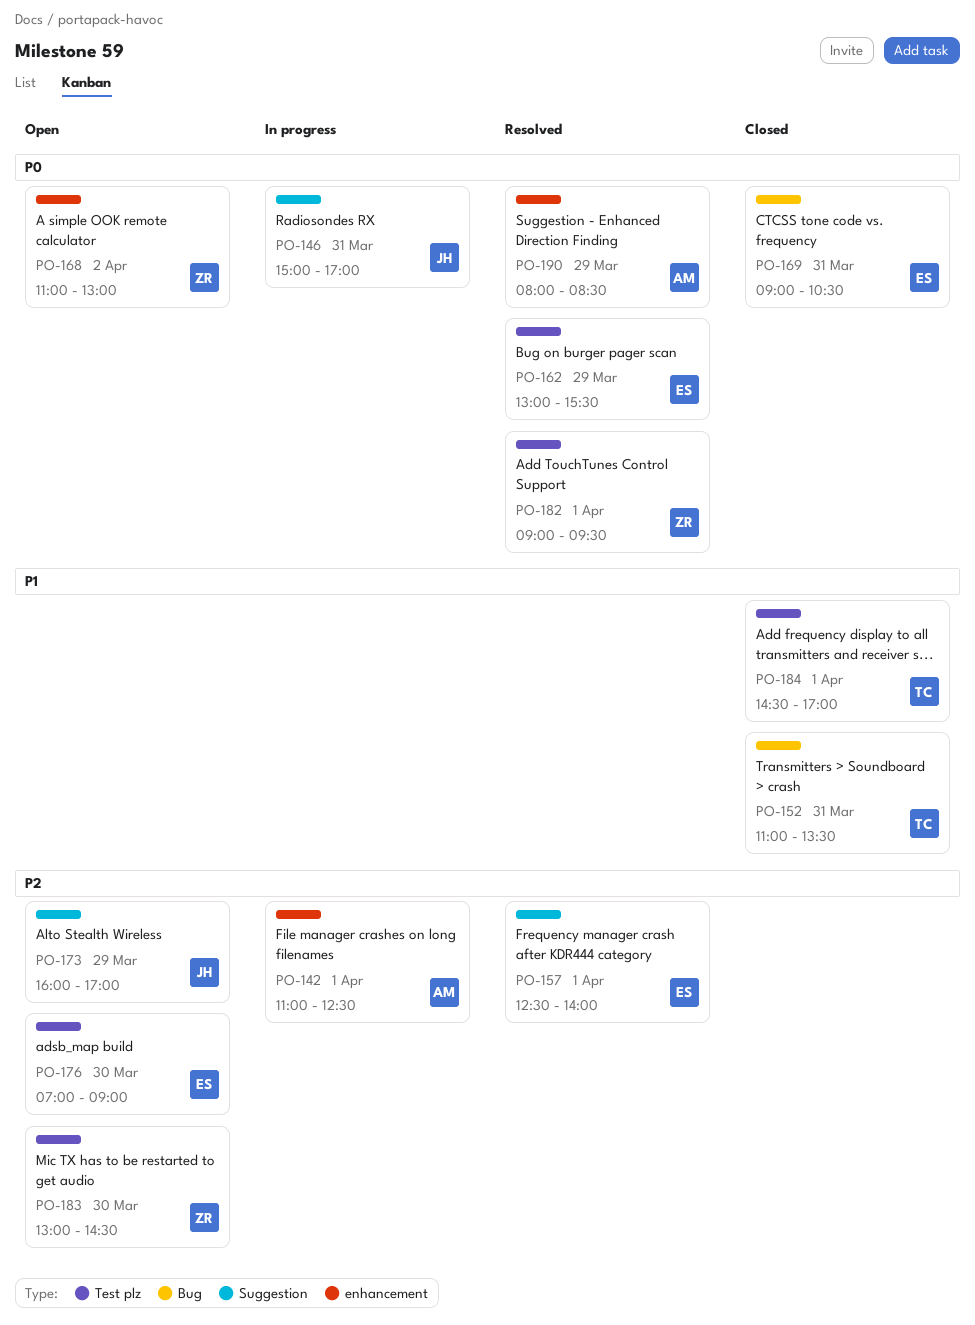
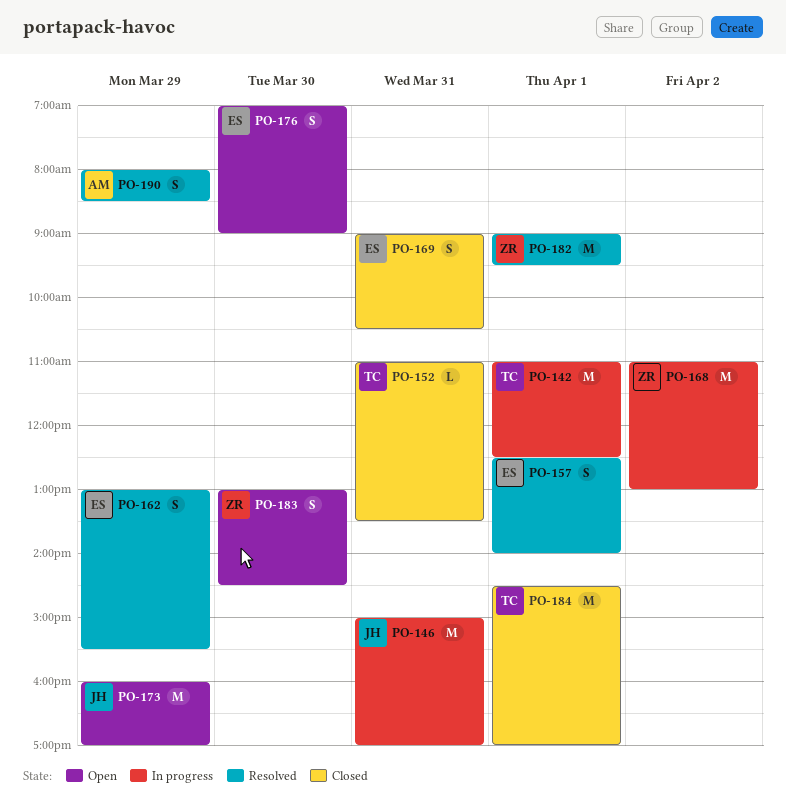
PO-142, owner: AM -> TC
PO-168, status: Open -> In progress

